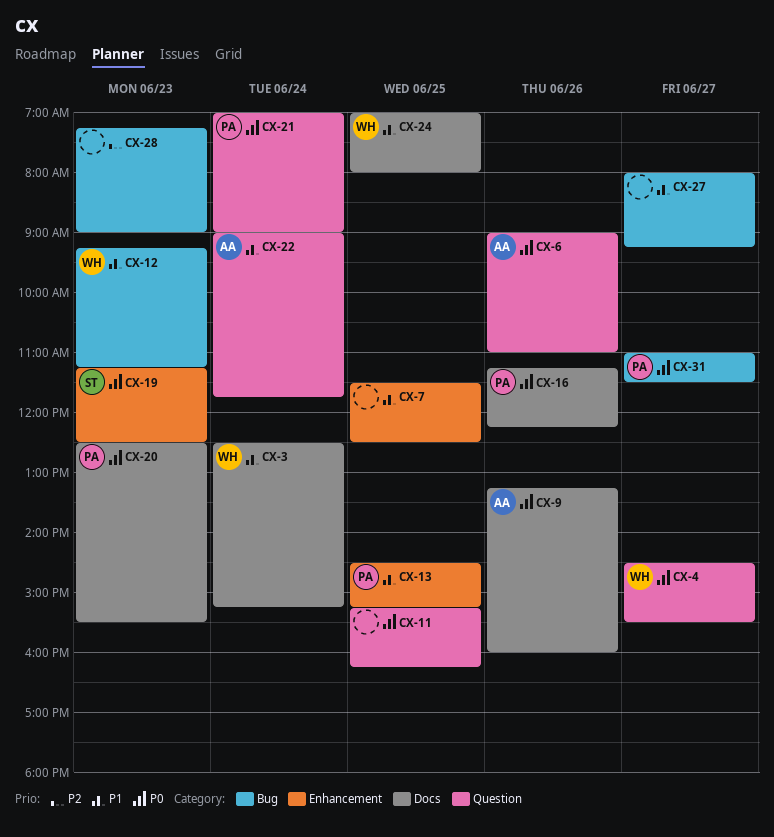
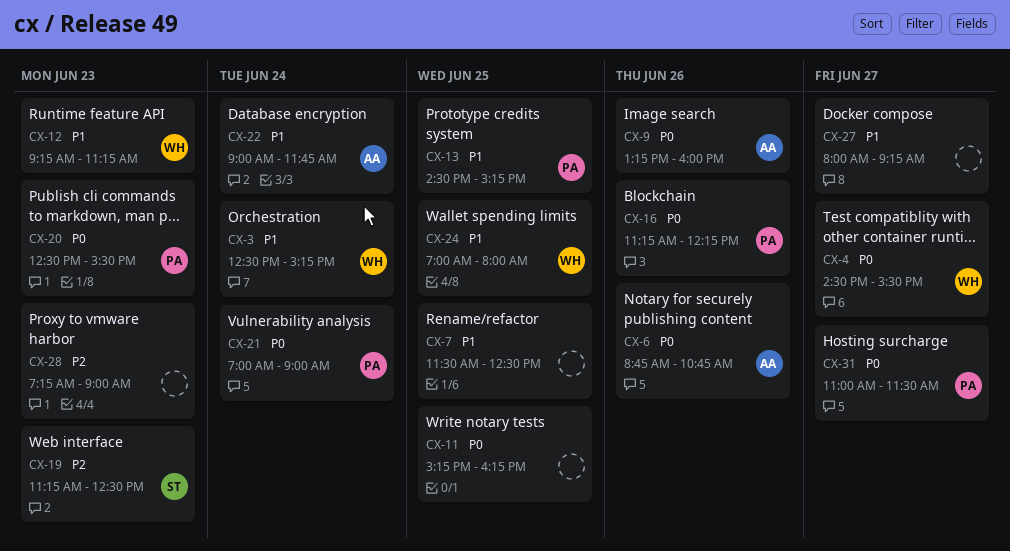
CX-6, begins: 09:00 -> 08:45
CX-6, ends: 11:00 -> 10:45
CX-19, priority: P0 -> P2

